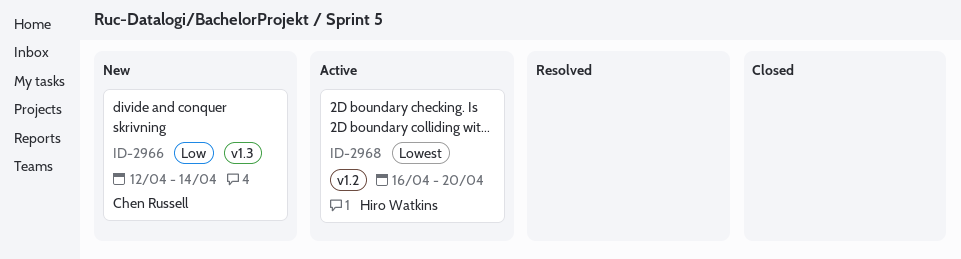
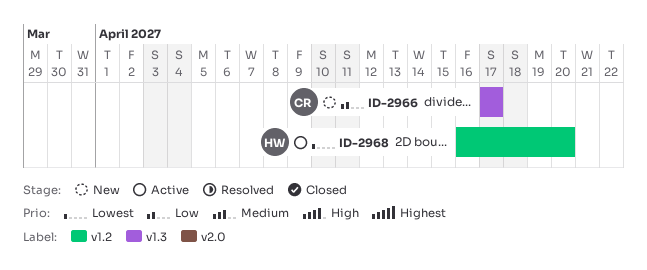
ID-2966, start: Apr 12 -> Apr 17
ID-2966, due: Apr 14 -> Apr 17

